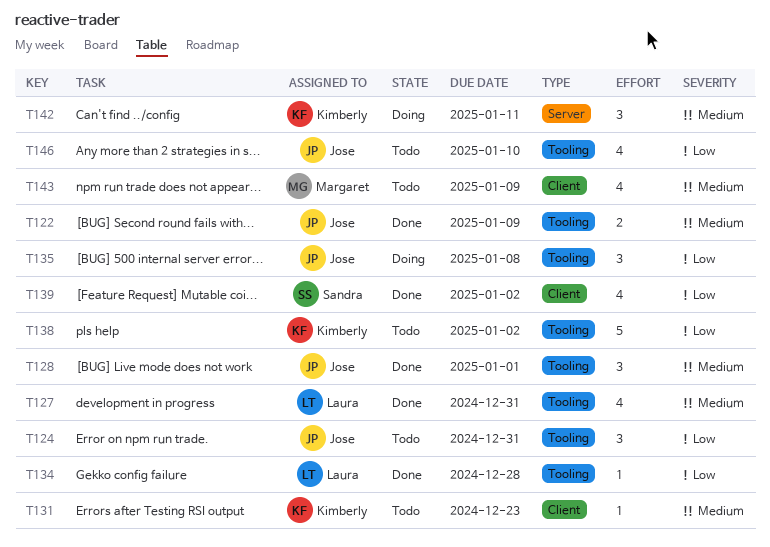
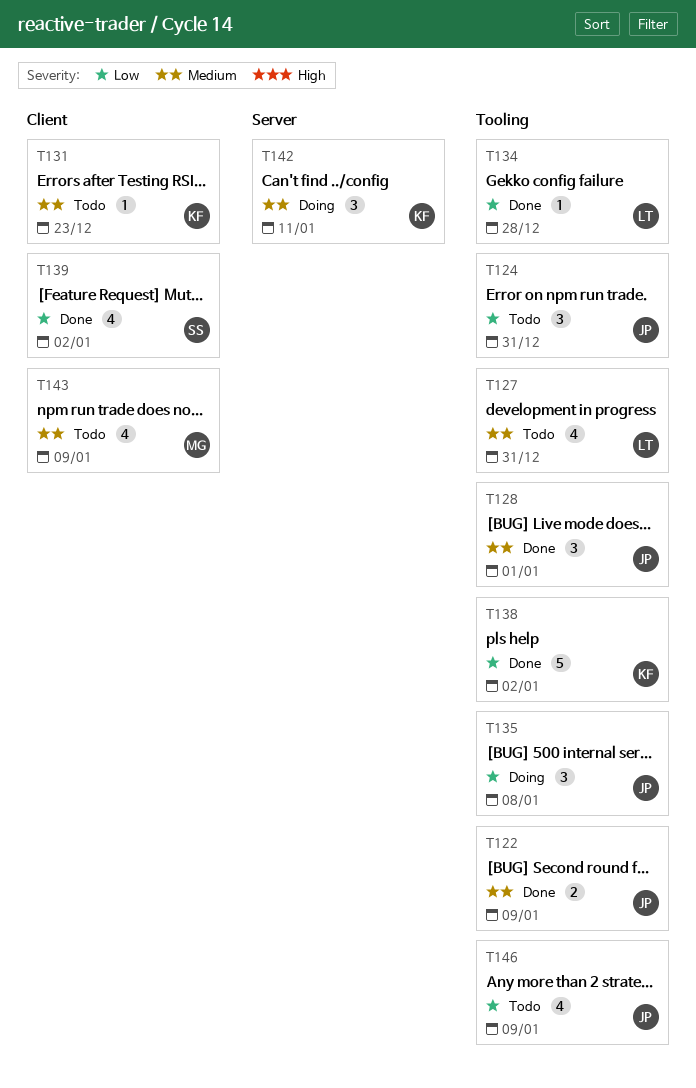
T127, status: Done -> Todo
T138, status: Todo -> Done
T146, due: Jan 10 -> Jan 9

